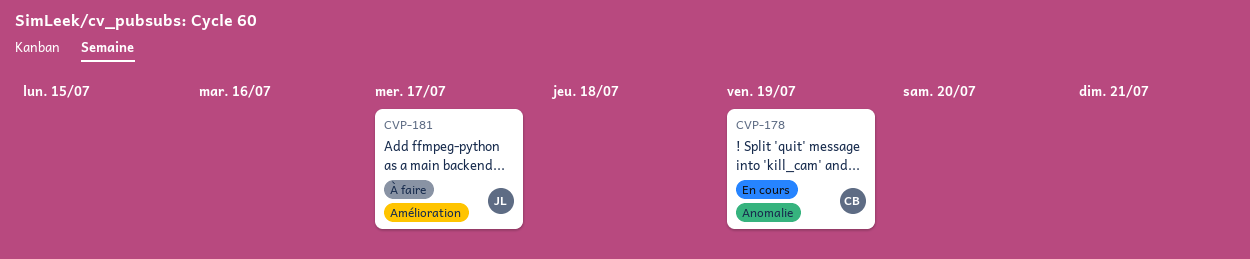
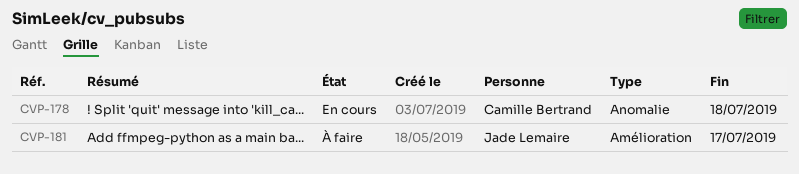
CVP-178, due: Jul 19 -> Jul 18

